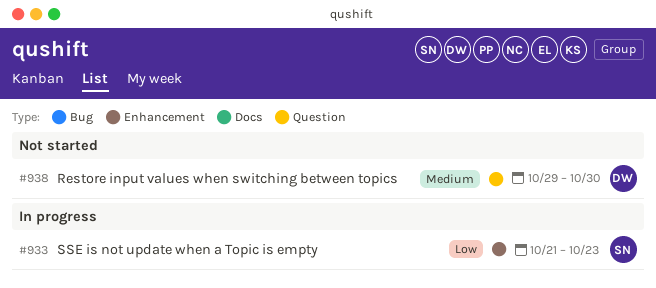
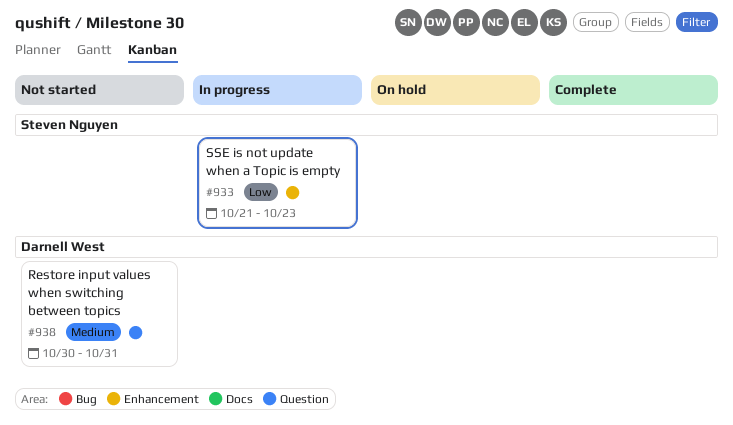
#938, start: Oct 29 -> Oct 30
#938, due: Oct 30 -> Oct 31

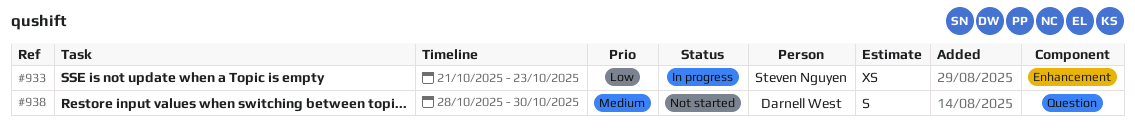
#938, start: Oct 30 -> Oct 28
#938, due: Oct 31 -> Oct 30

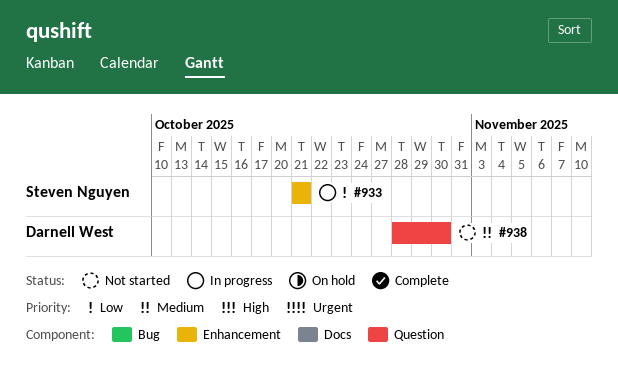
#933, due: Oct 23 -> Oct 21

